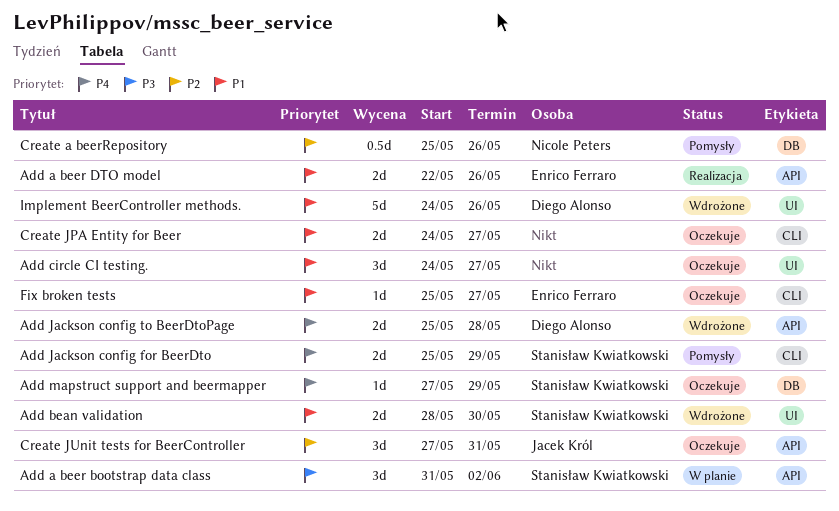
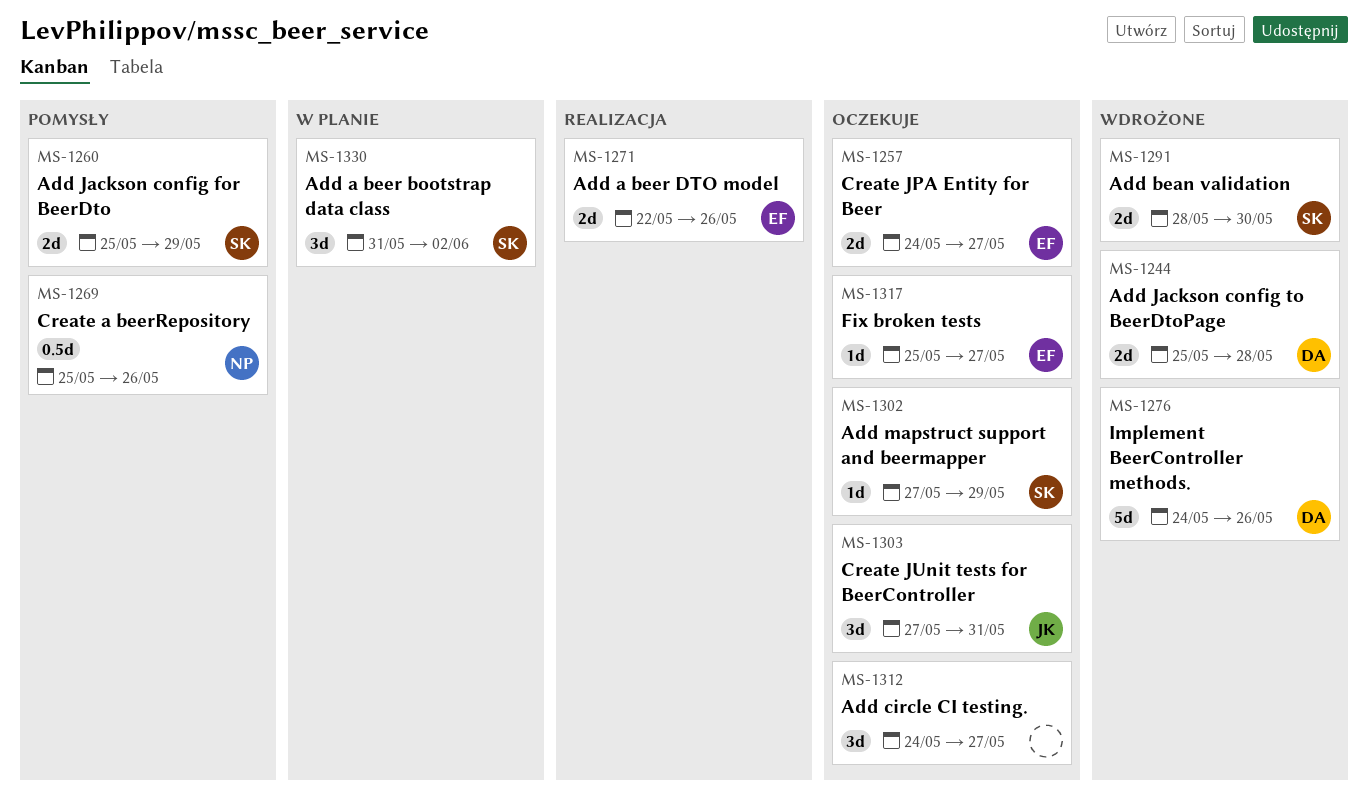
Create JPA Entity for Beer, owner: none -> Enrico Ferraro

